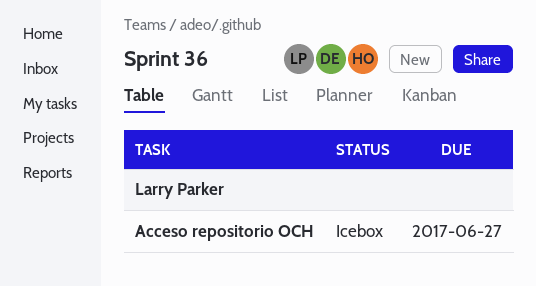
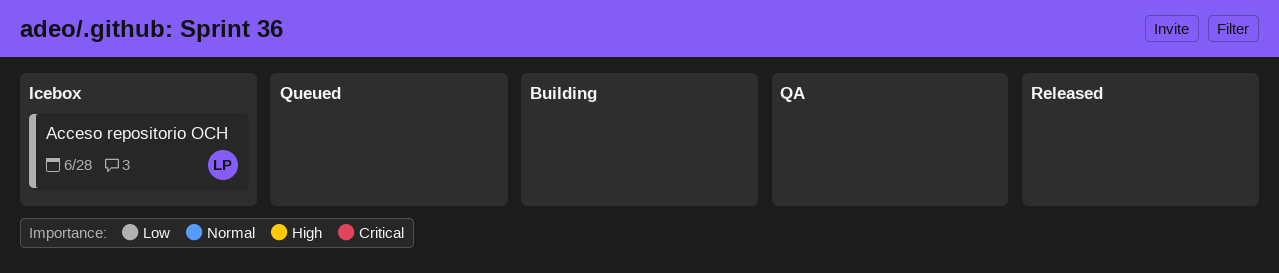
Acceso repositorio OCH, due: Jun 27 -> Jun 28

